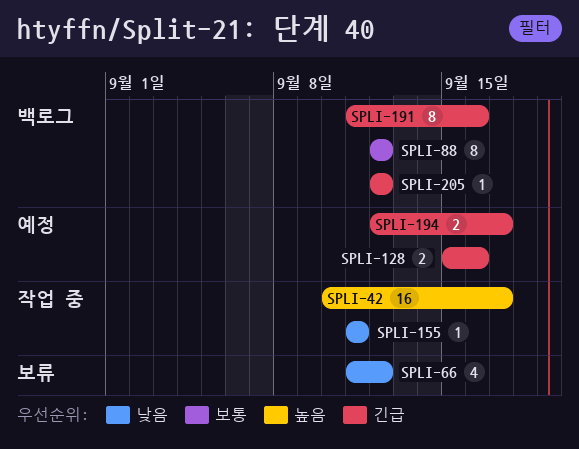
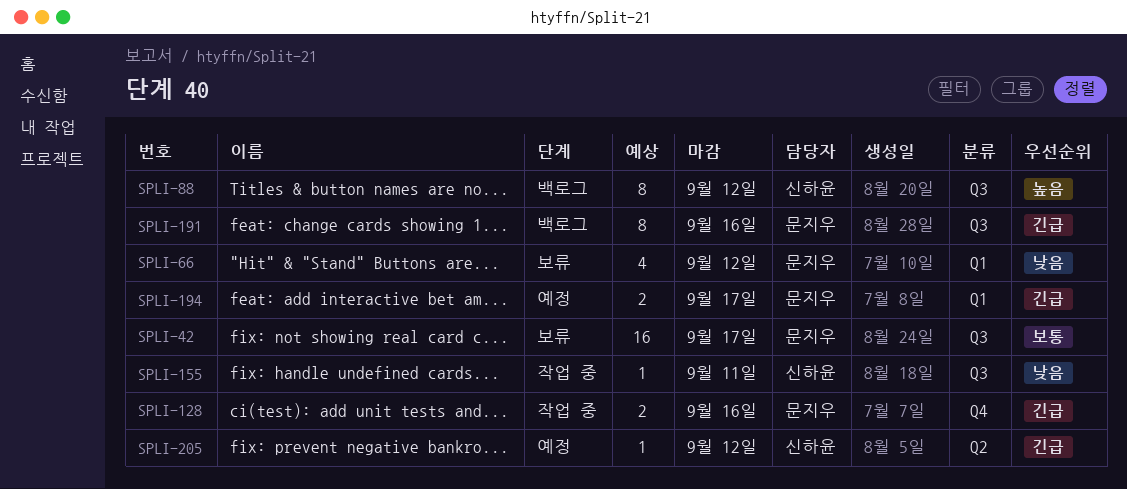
SPLI-42, status: 작업 중 -> 보류
SPLI-42, priority: 높음 -> 보통
SPLI-88, priority: 보통 -> 높음
SPLI-128, status: 예정 -> 작업 중
SPLI-205, status: 백로그 -> 예정

